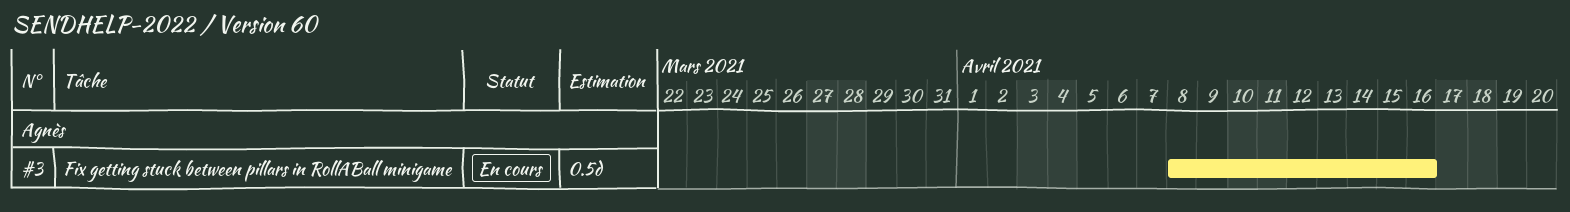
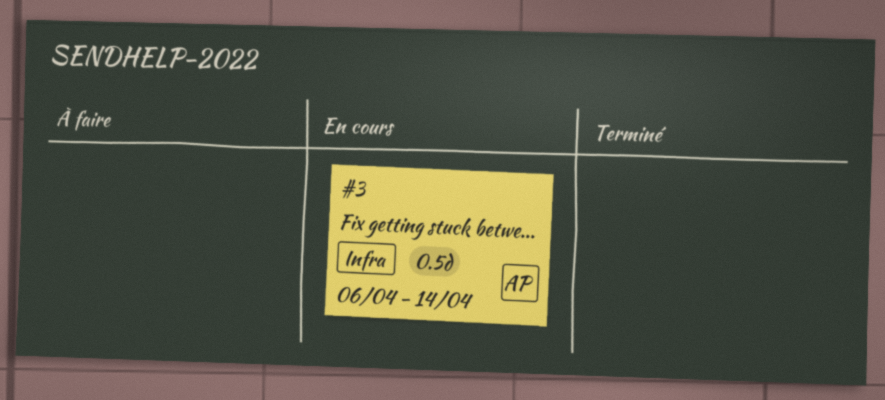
#3, start: Apr 8 -> Apr 6
#3, due: Apr 16 -> Apr 14

